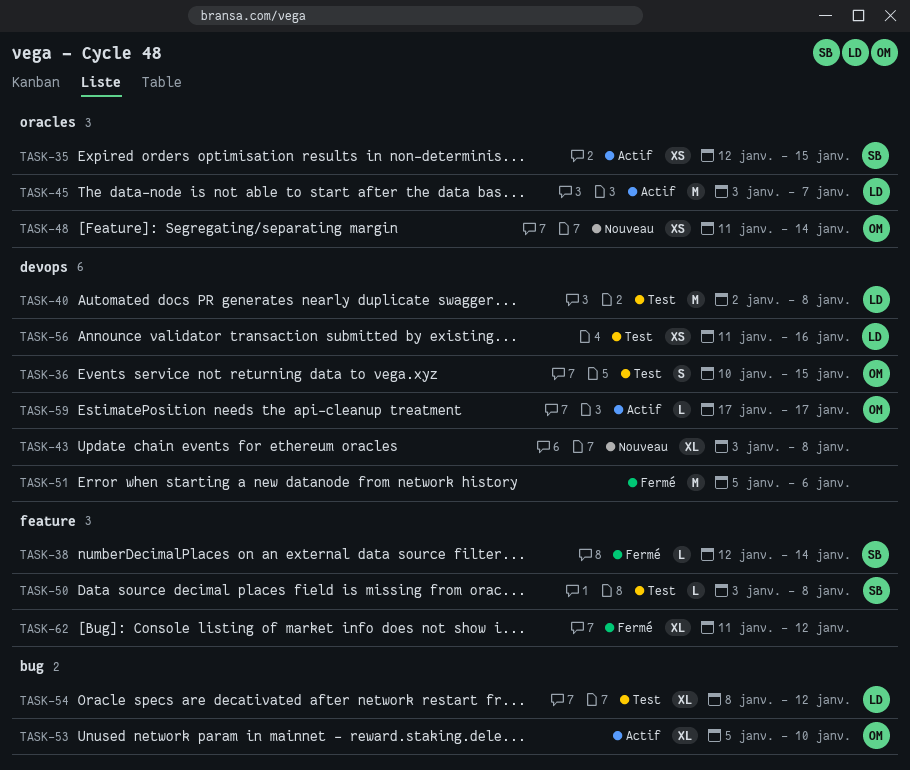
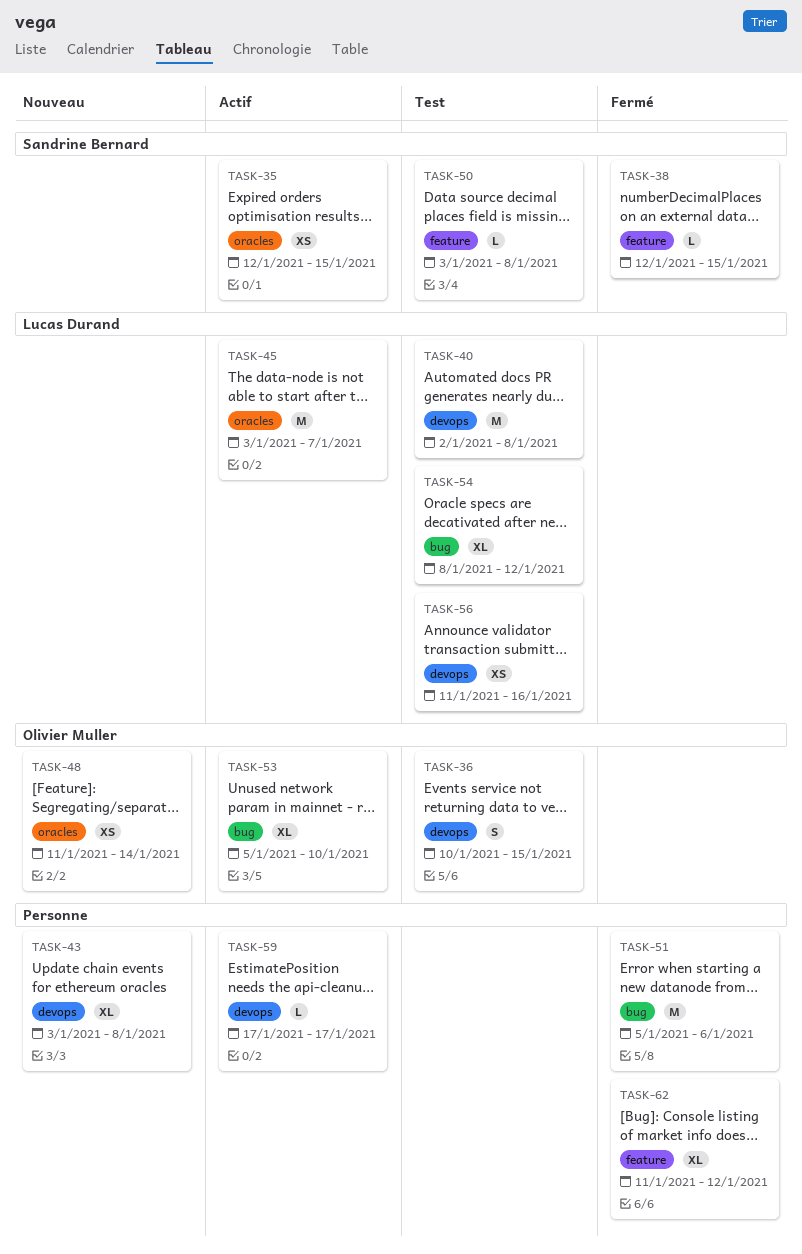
TASK-38, due: Jan 14 -> Jan 15
TASK-51, label: devops -> bug
TASK-59, owner: Olivier Muller -> none

